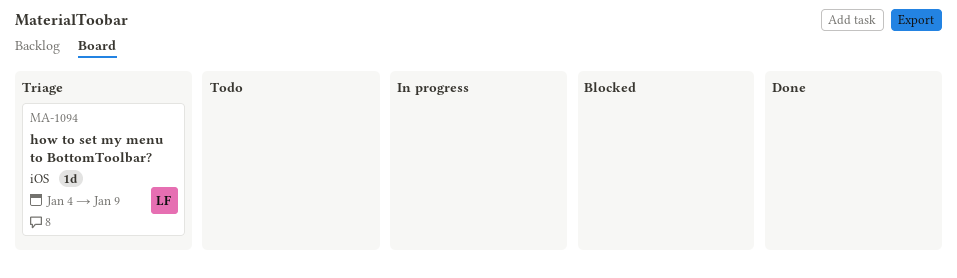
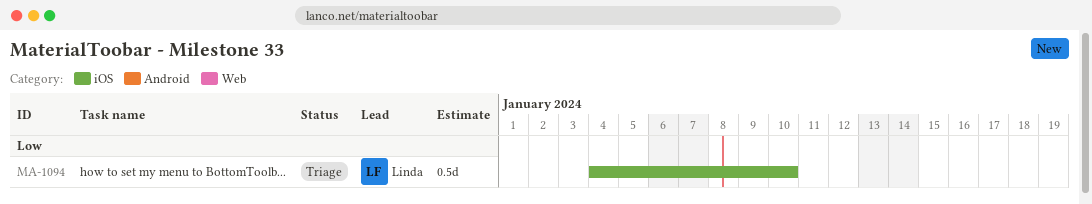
MA-1094, estimate: 1d -> 0.5d
MA-1094, due: Jan 9 -> Jan 10

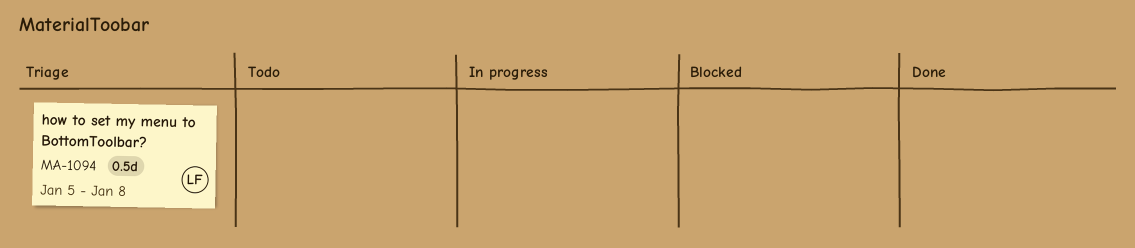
MA-1094, start: Jan 4 -> Jan 5
MA-1094, due: Jan 10 -> Jan 8

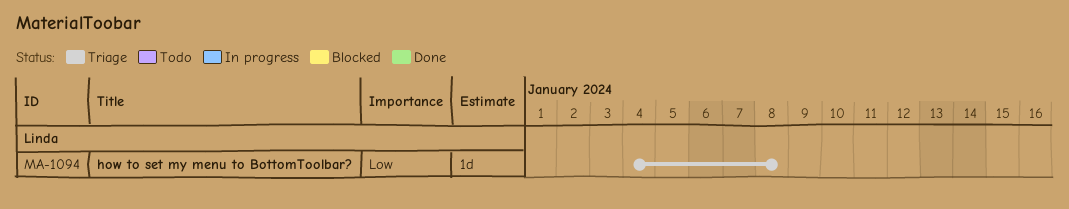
MA-1094, estimate: 0.5d -> 1d
MA-1094, start: Jan 5 -> Jan 4

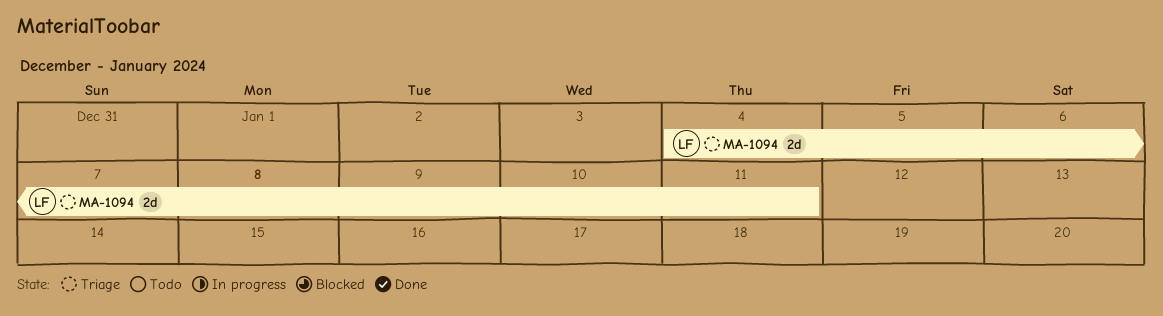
MA-1094, estimate: 1d -> 2d
MA-1094, due: Jan 8 -> Jan 11

